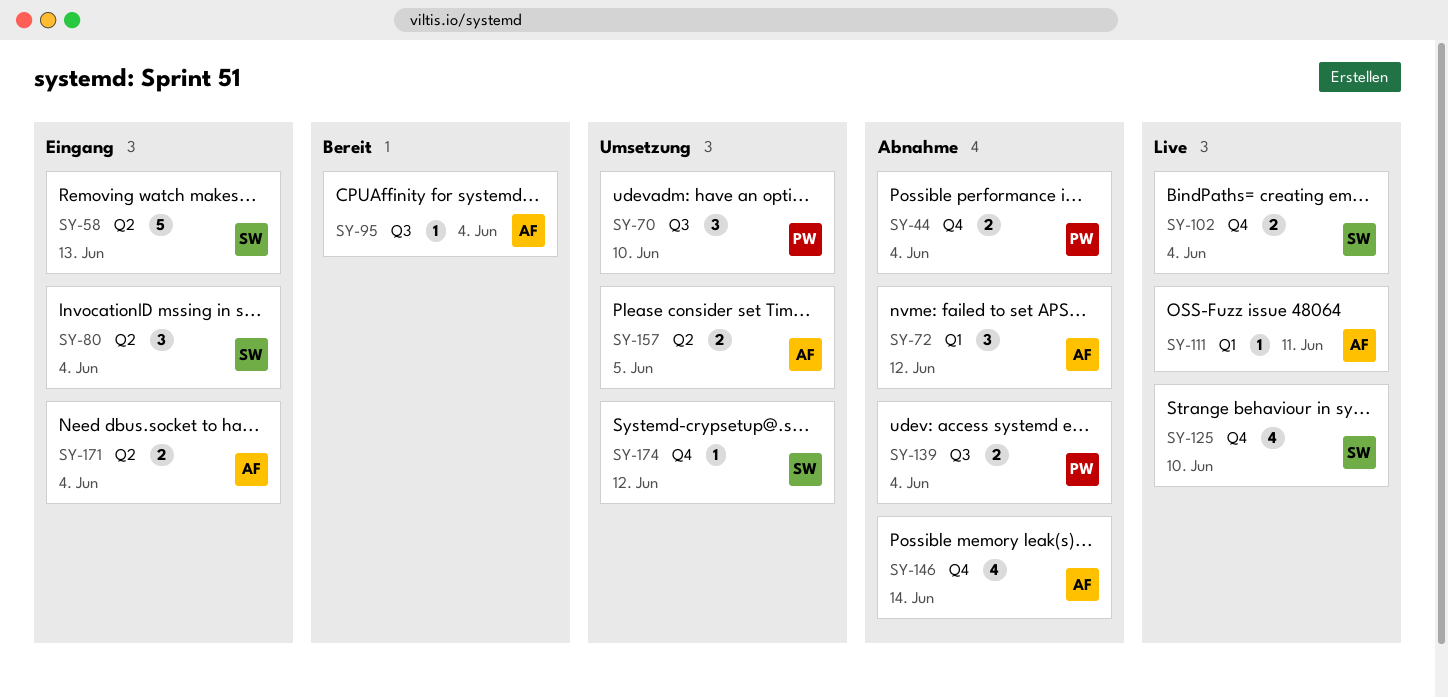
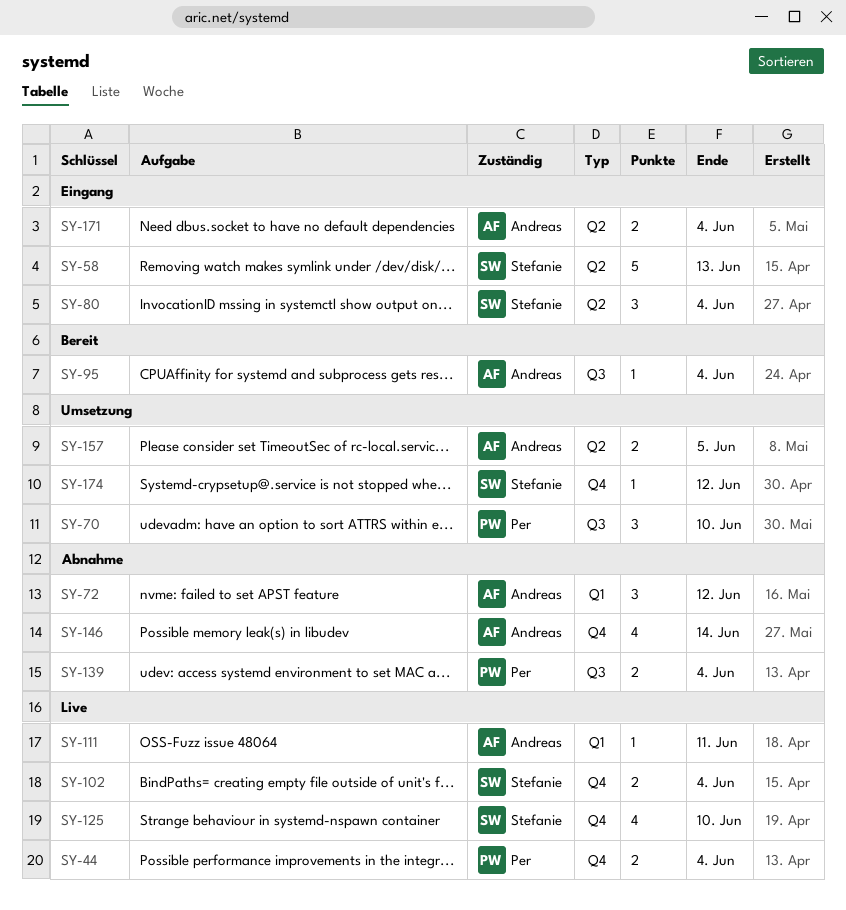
SY-44, status: Abnahme -> Live

